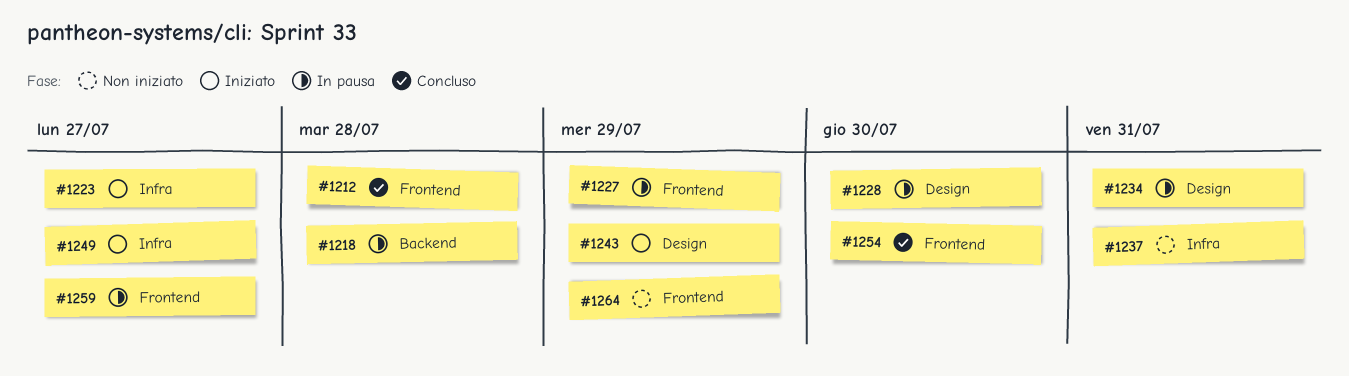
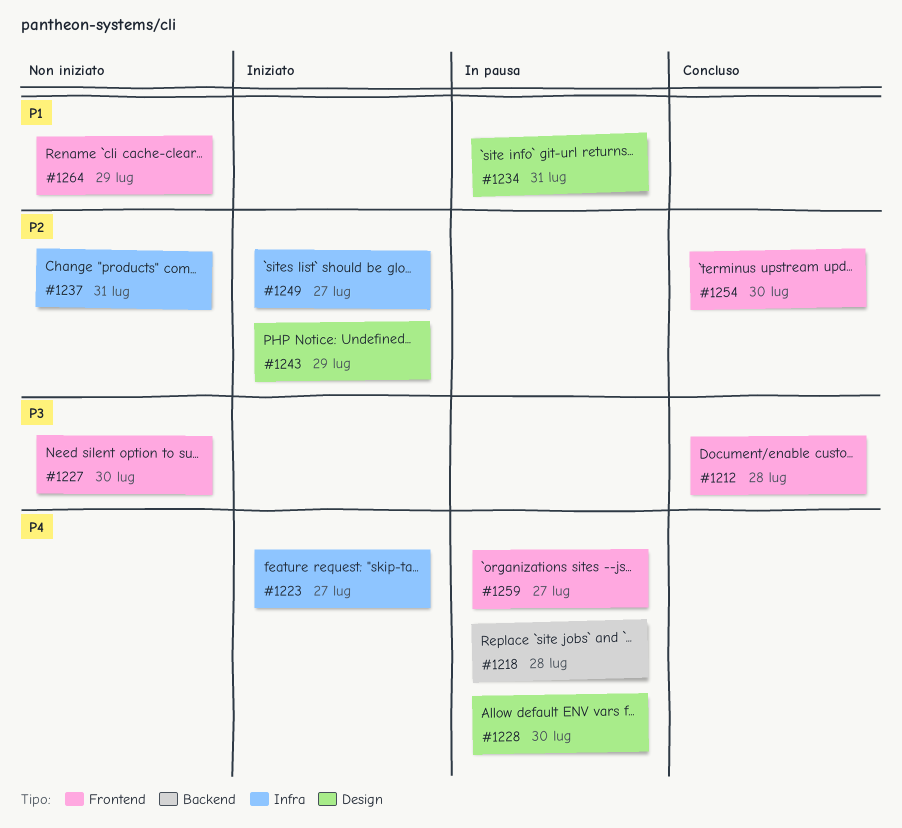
#1227, status: In pausa -> Non iniziato
#1227, due: Jul 29 -> Jul 30

